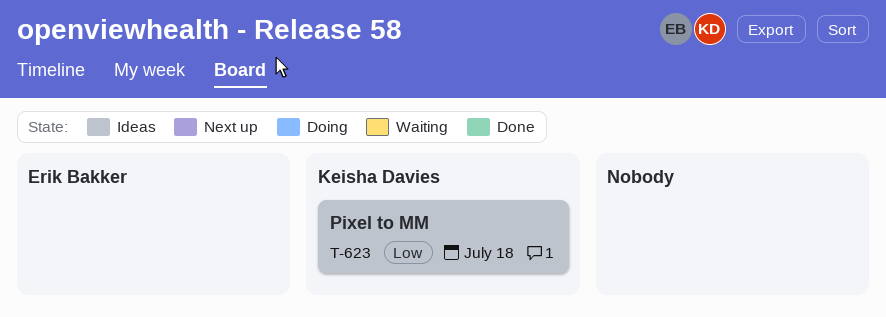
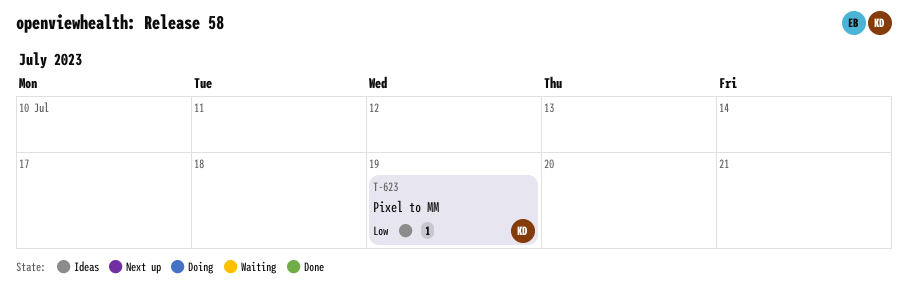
T-623, due: Jul 18 -> Jul 19

